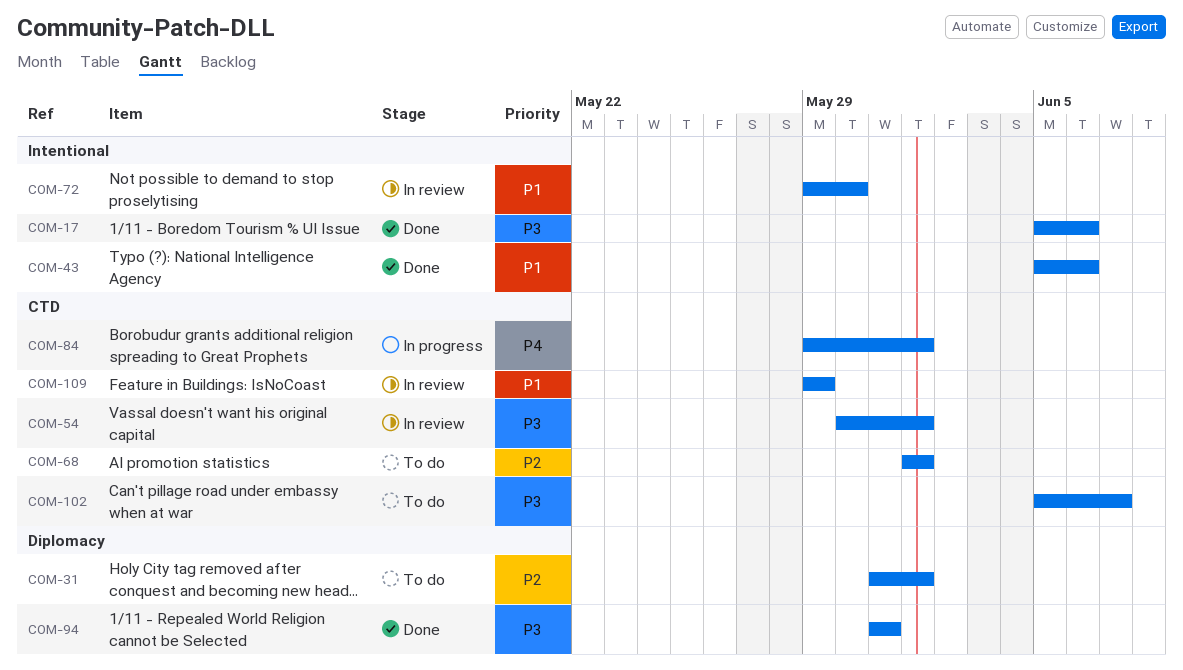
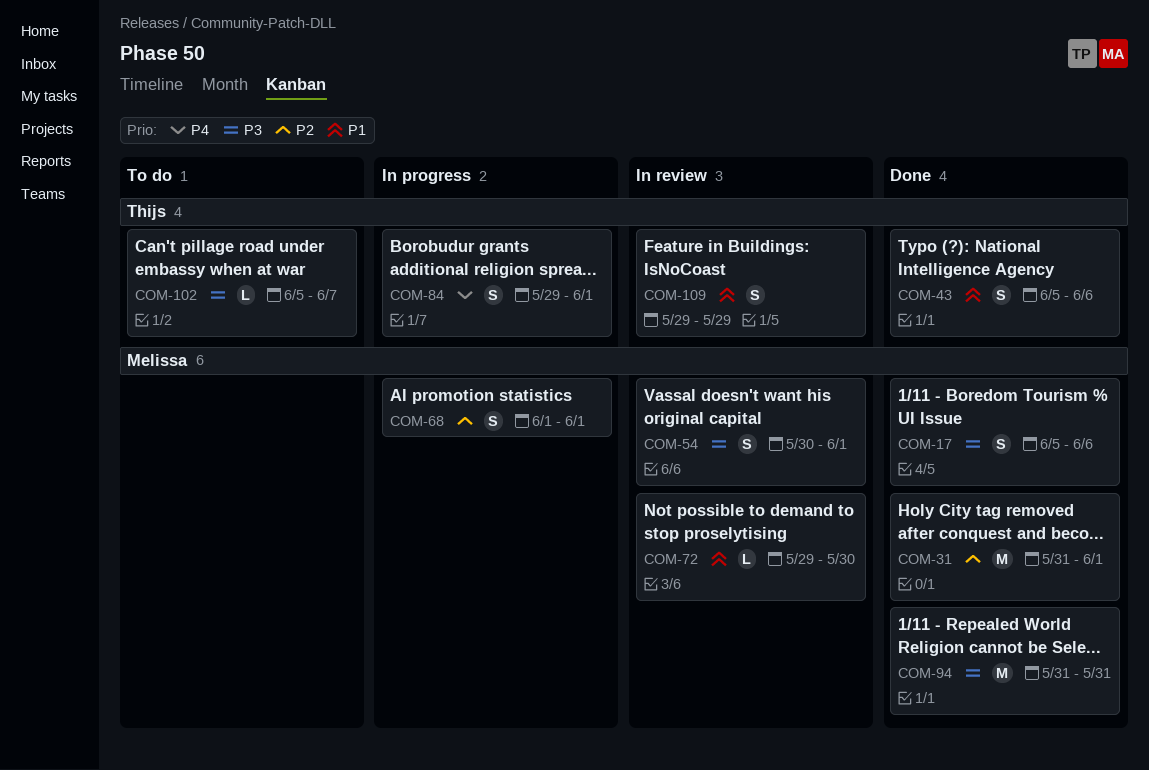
COM-31, status: To do -> Done
COM-68, status: To do -> In progress

